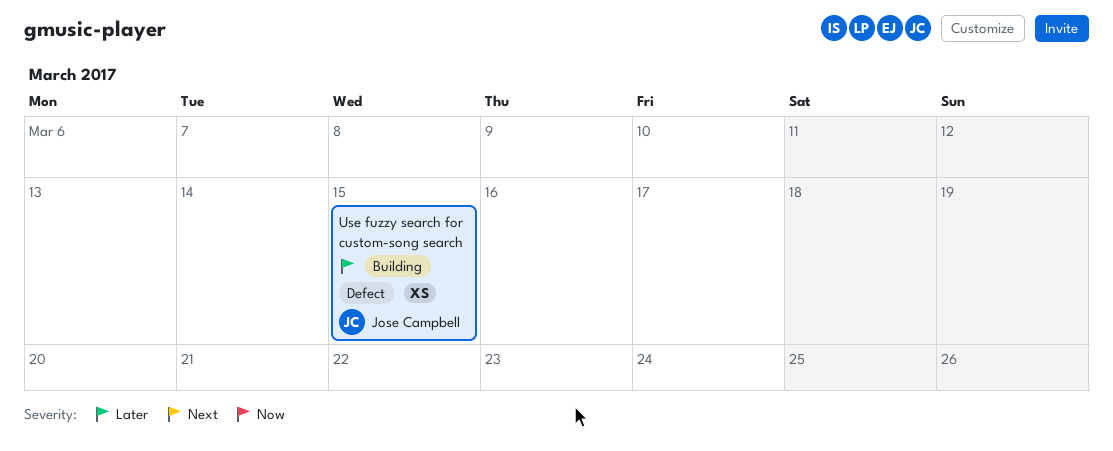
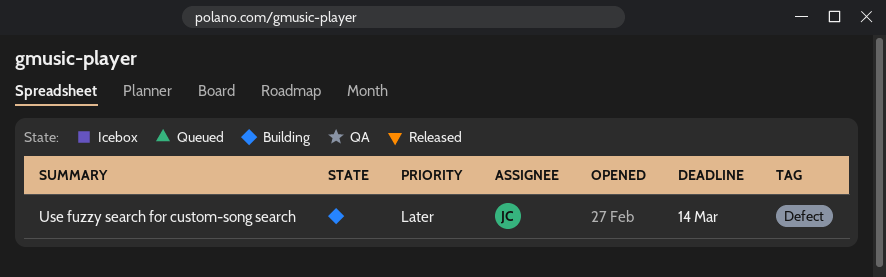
Use fuzzy search for custom-song search, due: Mar 15 -> Mar 14

